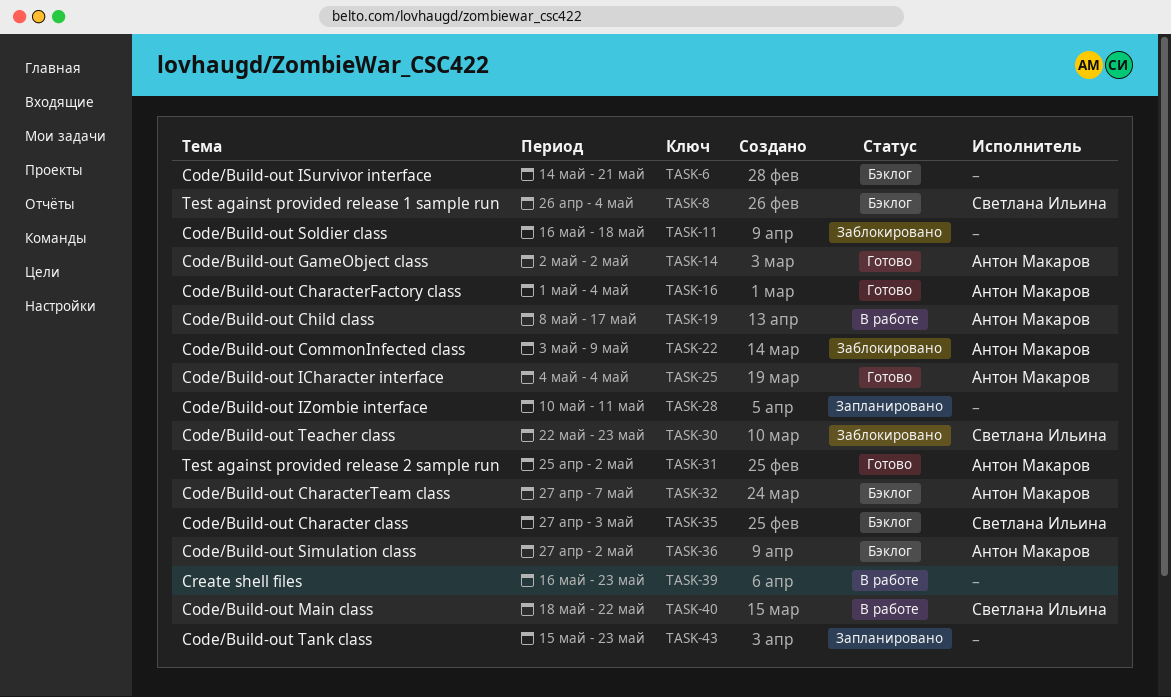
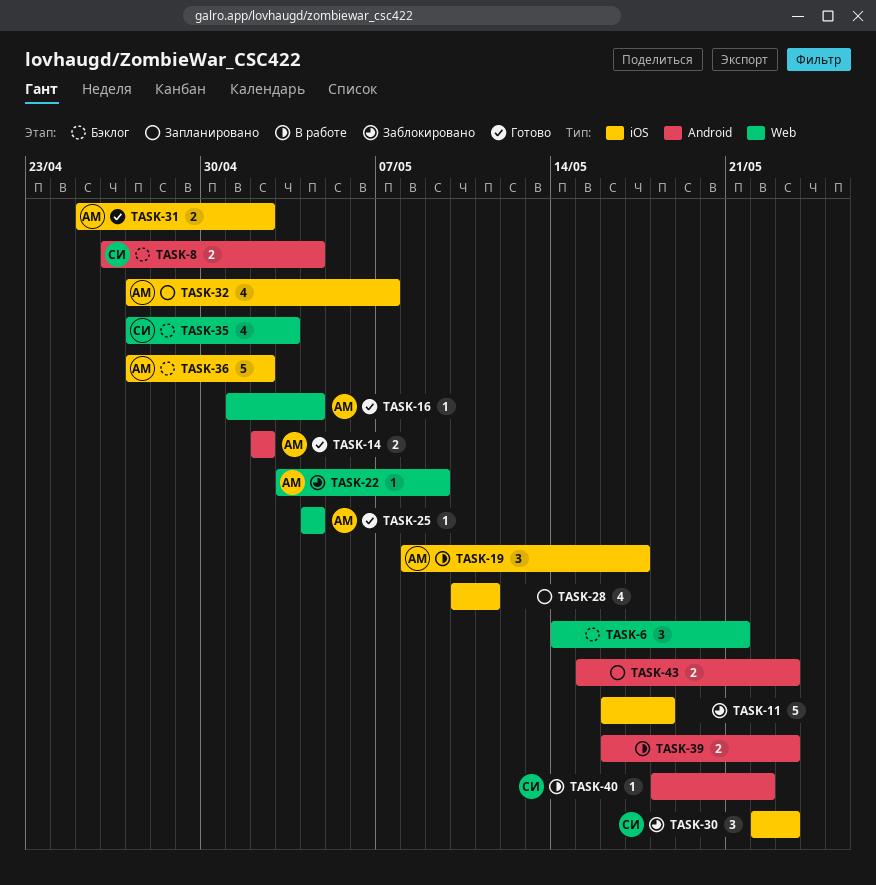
TASK-32, status: Бэклог -> Запланировано

